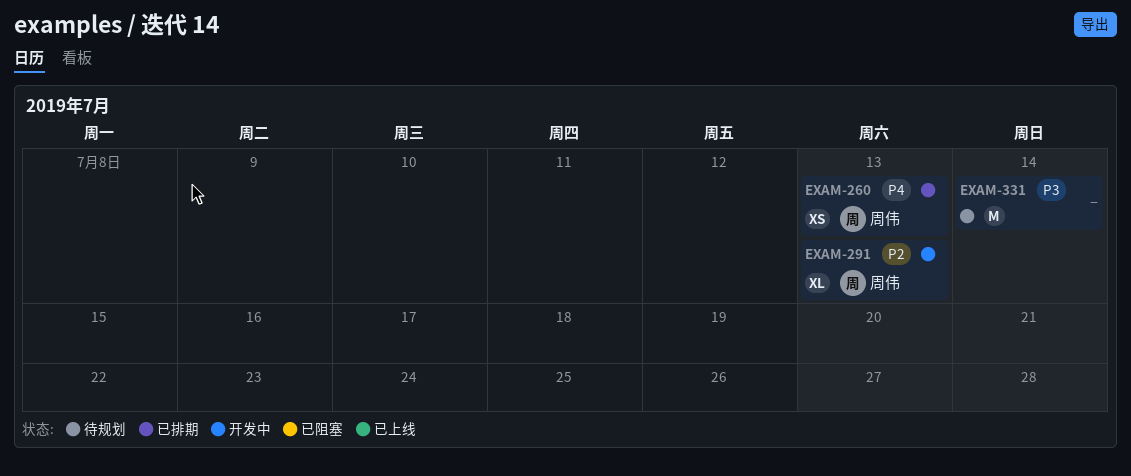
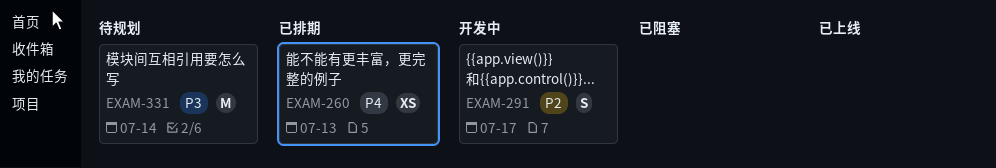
EXAM-291, estimate: XL -> S
EXAM-291, due: Jul 13 -> Jul 17

